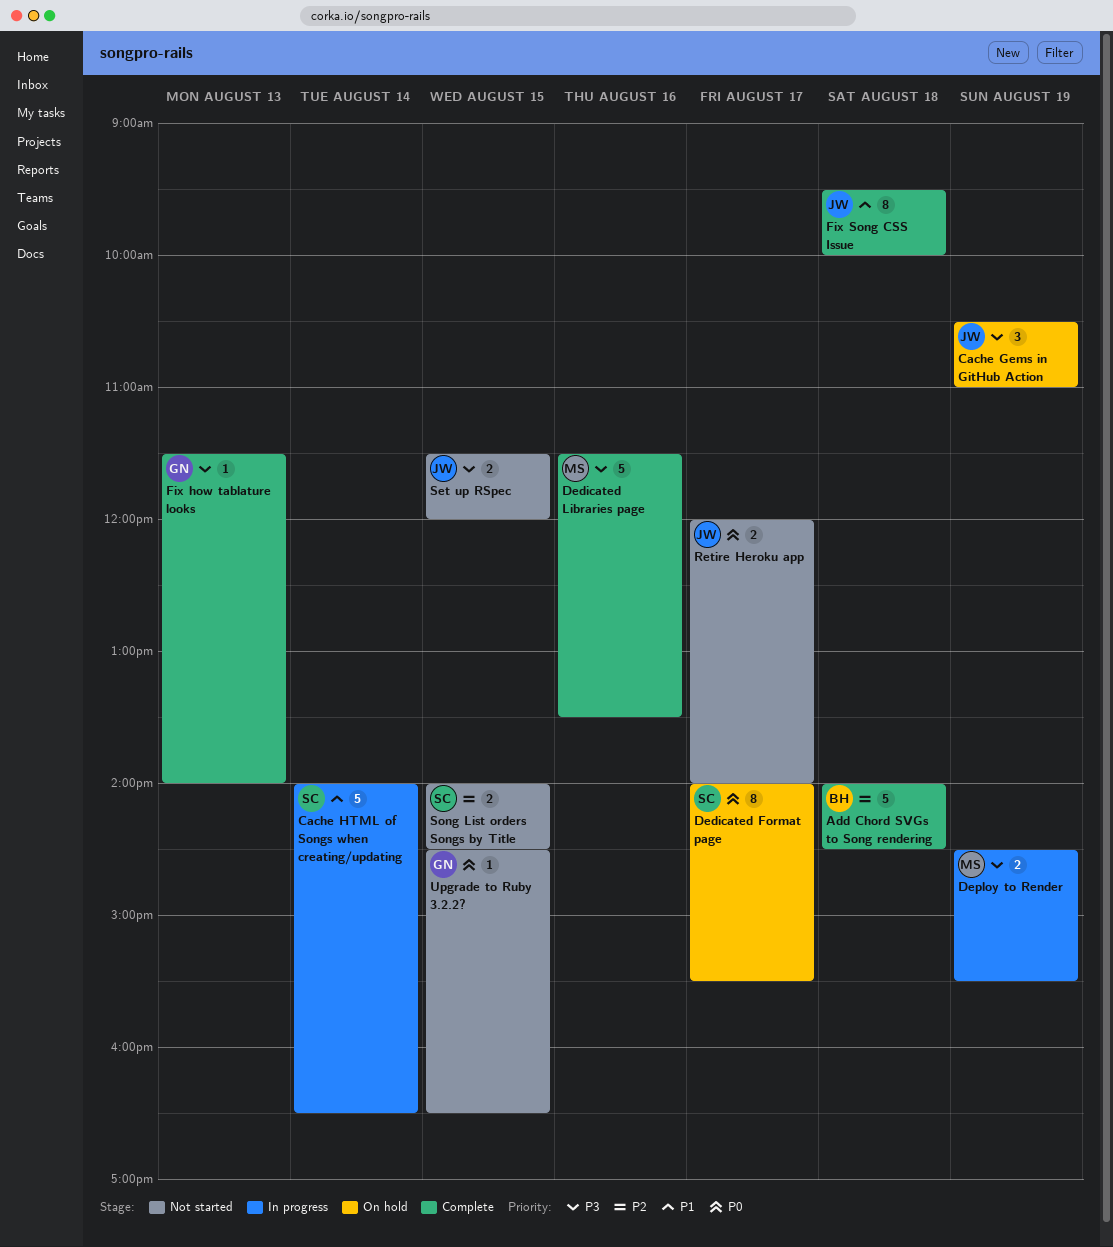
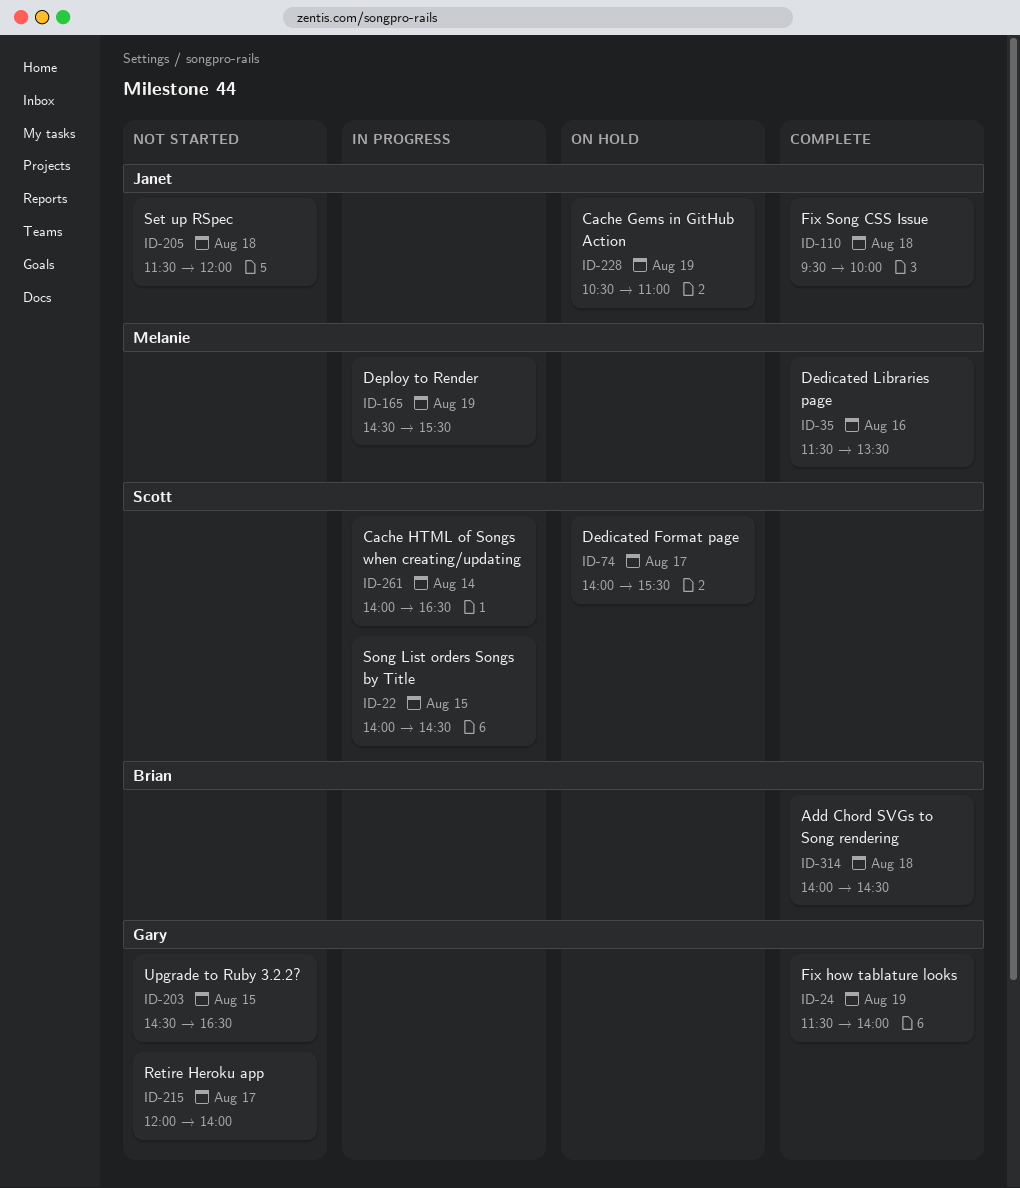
Fix how tablature looks, day: Aug 13 -> Aug 19
Retire Heroku app, owner: Janet -> Gary
Set up RSpec, day: Aug 15 -> Aug 18
Song List orders Songs by Title, status: Not started -> In progress

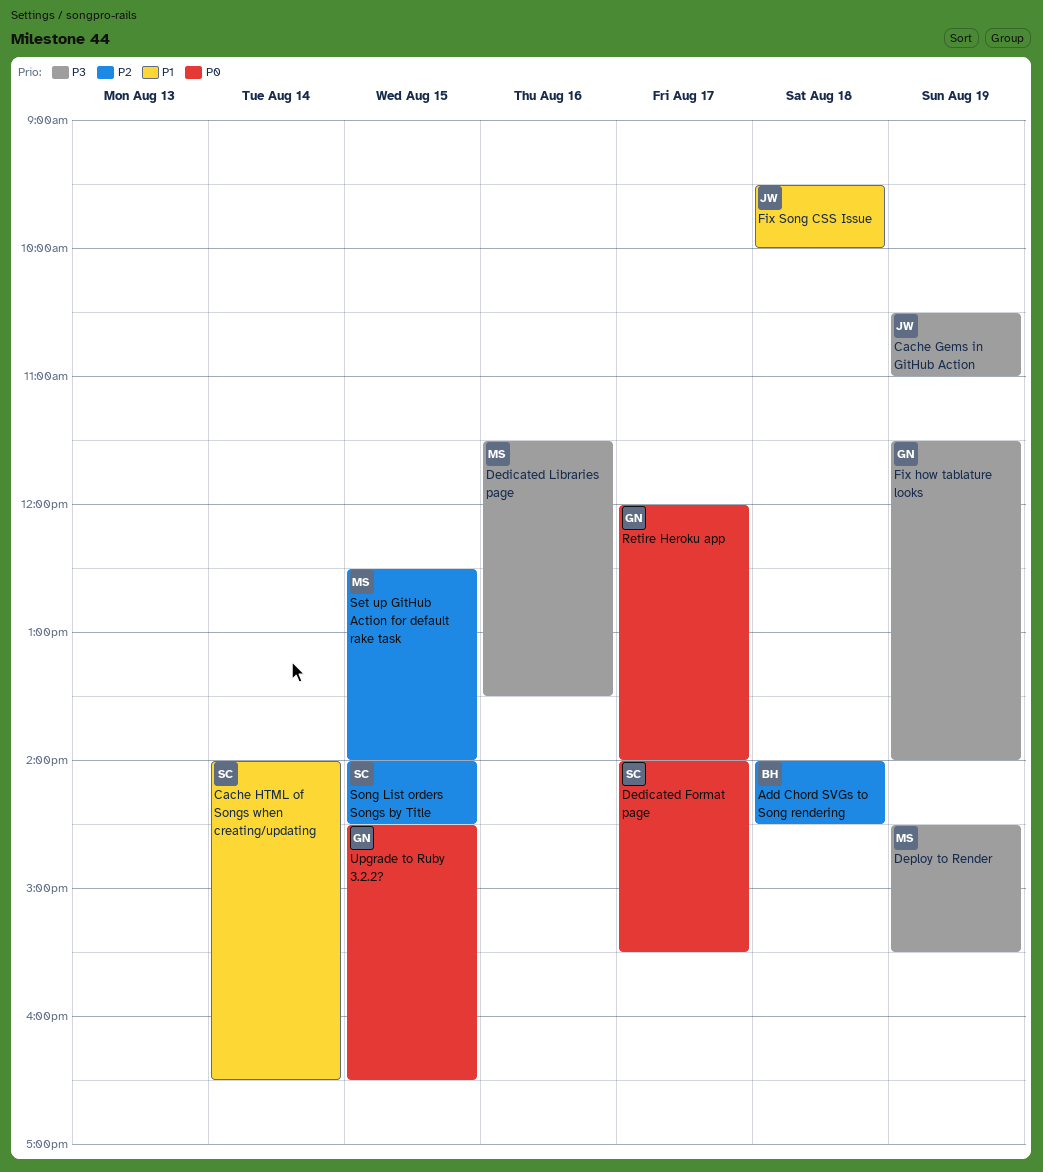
Set up GitHub Action for default rake task: none -> present
Set up RSpec: present -> none

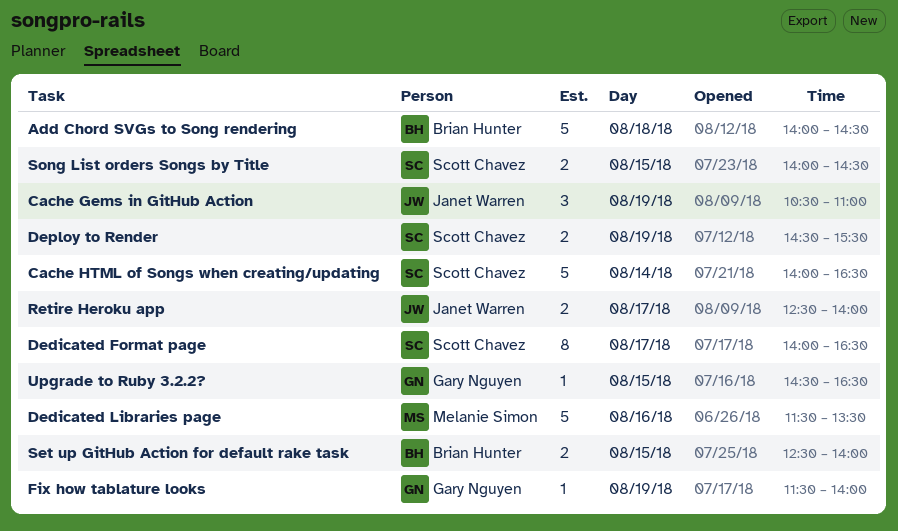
Dedicated Format page, ends: 15:30 -> 16:30
Deploy to Render, owner: Melanie Simon -> Scott Chavez
Fix Song CSS Issue: present -> none
Retire Heroku app, owner: Gary Nguyen -> Janet Warren
Retire Heroku app, begins: 12:00 -> 12:30
Set up GitHub Action for default rake task, owner: Melanie Simon -> Brian Hunter

